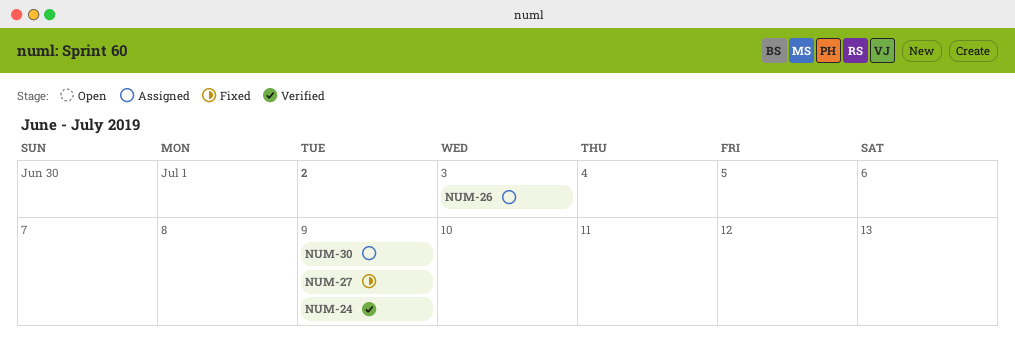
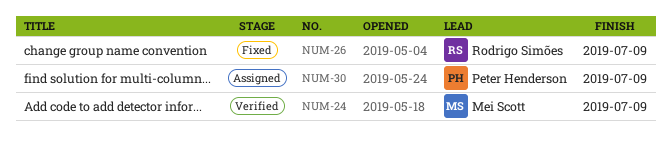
NUM-26, status: Assigned -> Fixed
NUM-26, due: Jul 3 -> Jul 9
NUM-27: present -> none

